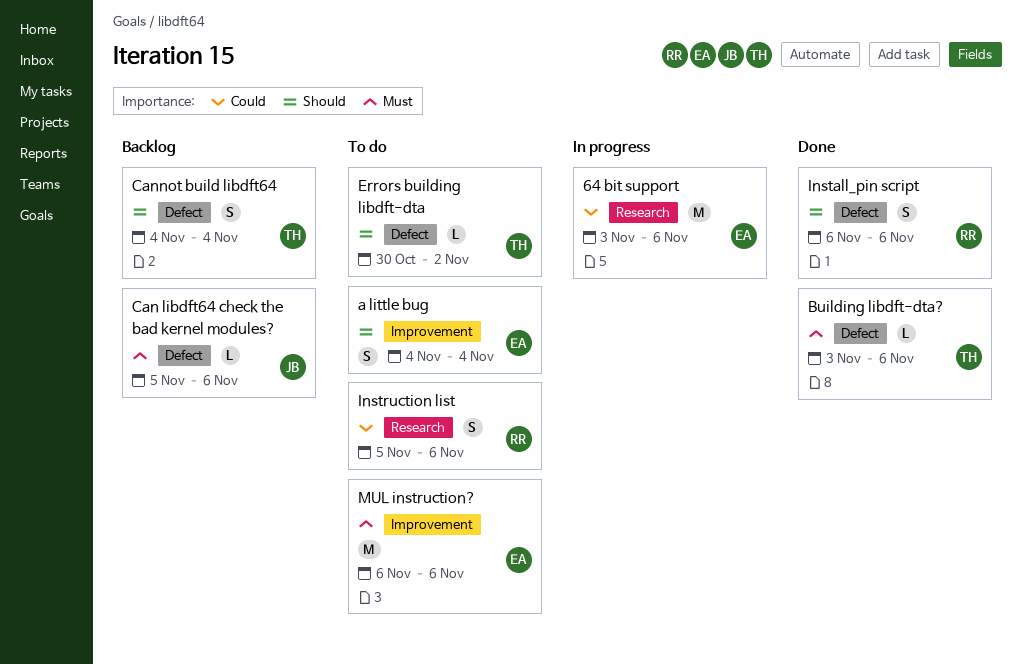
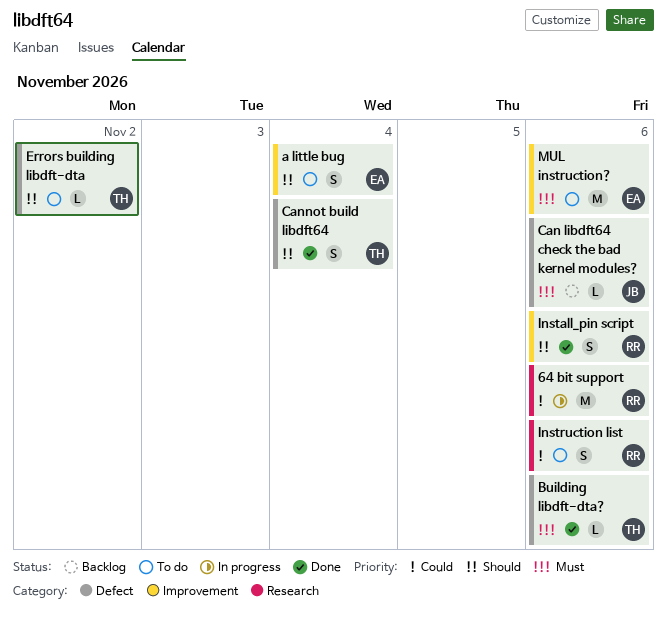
64 bit support, owner: EA -> RR
Cannot build libdft64, status: Backlog -> Done
Install_pin script, label: Defect -> Improvement

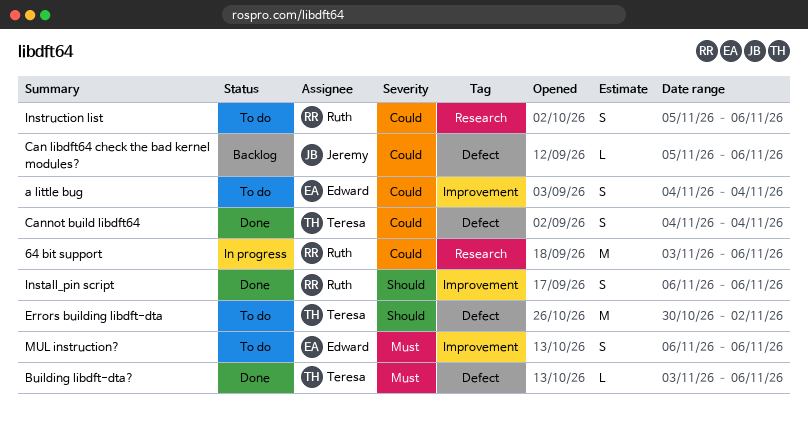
a little bug, priority: Should -> Could
Can libdft64 check the bad kernel modules?, priority: Must -> Could
Cannot build libdft64, priority: Should -> Could
Errors building libdft-dta, estimate: L -> M
MUL instruction?, estimate: M -> S

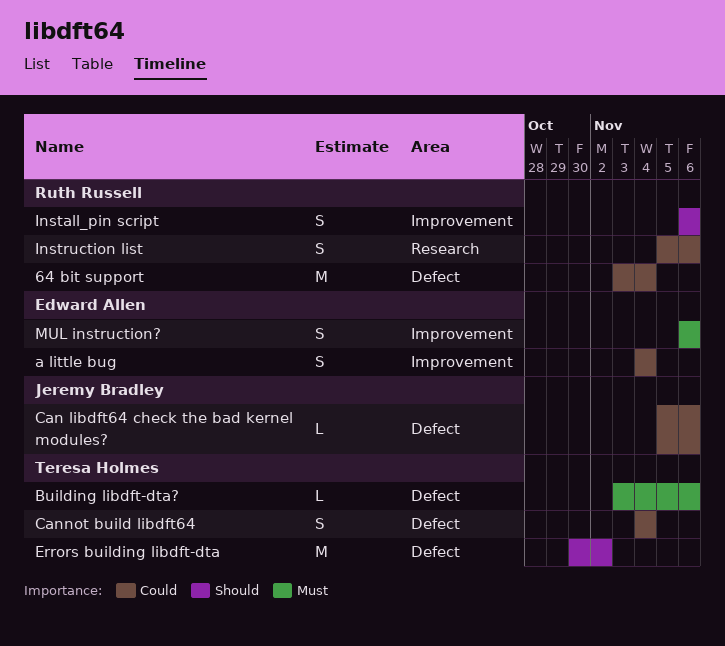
64 bit support, label: Research -> Defect
64 bit support, due: Nov 6 -> Nov 4

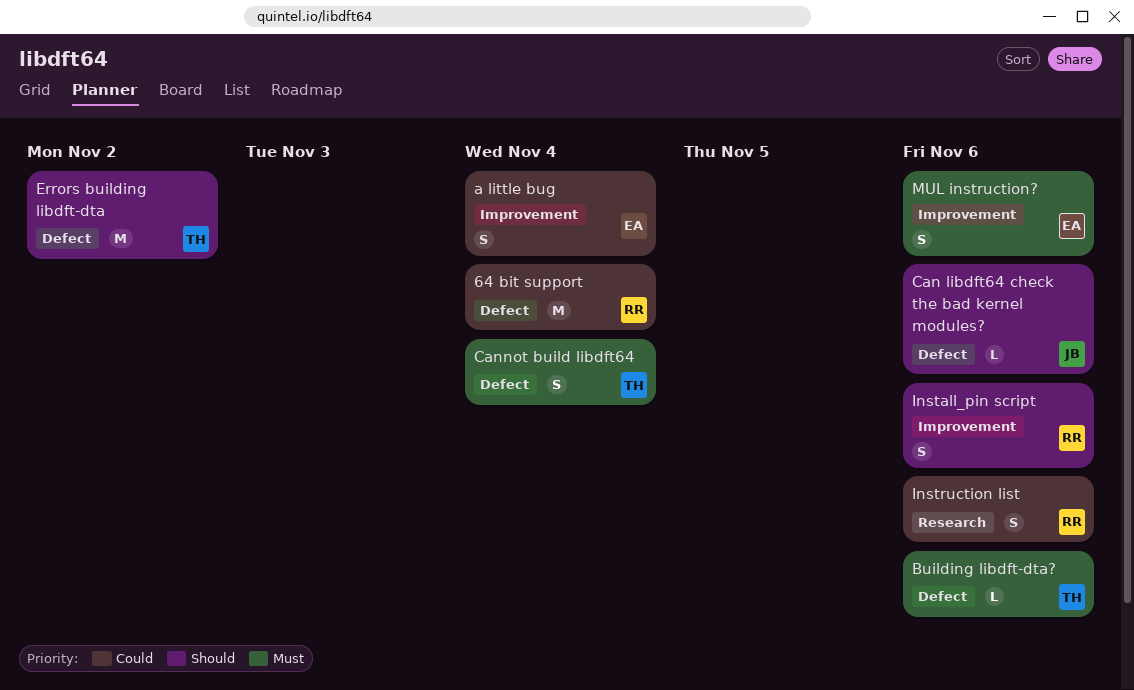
Can libdft64 check the bad kernel modules?, priority: Could -> Should
Cannot build libdft64, priority: Could -> Must

